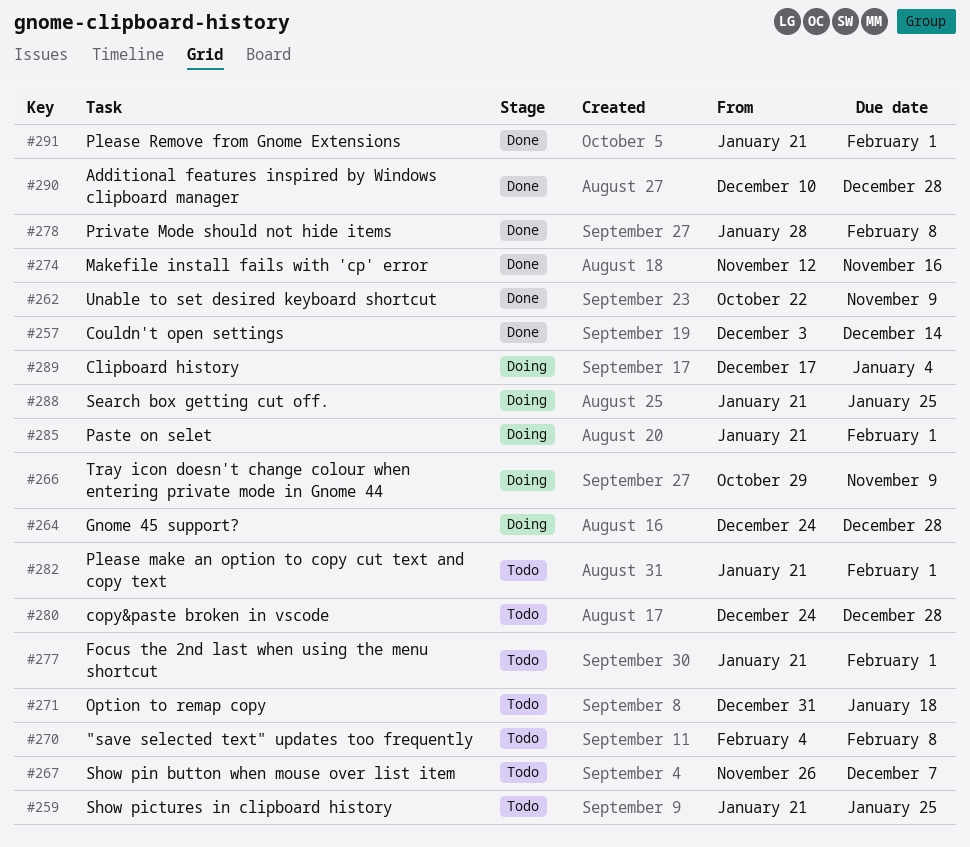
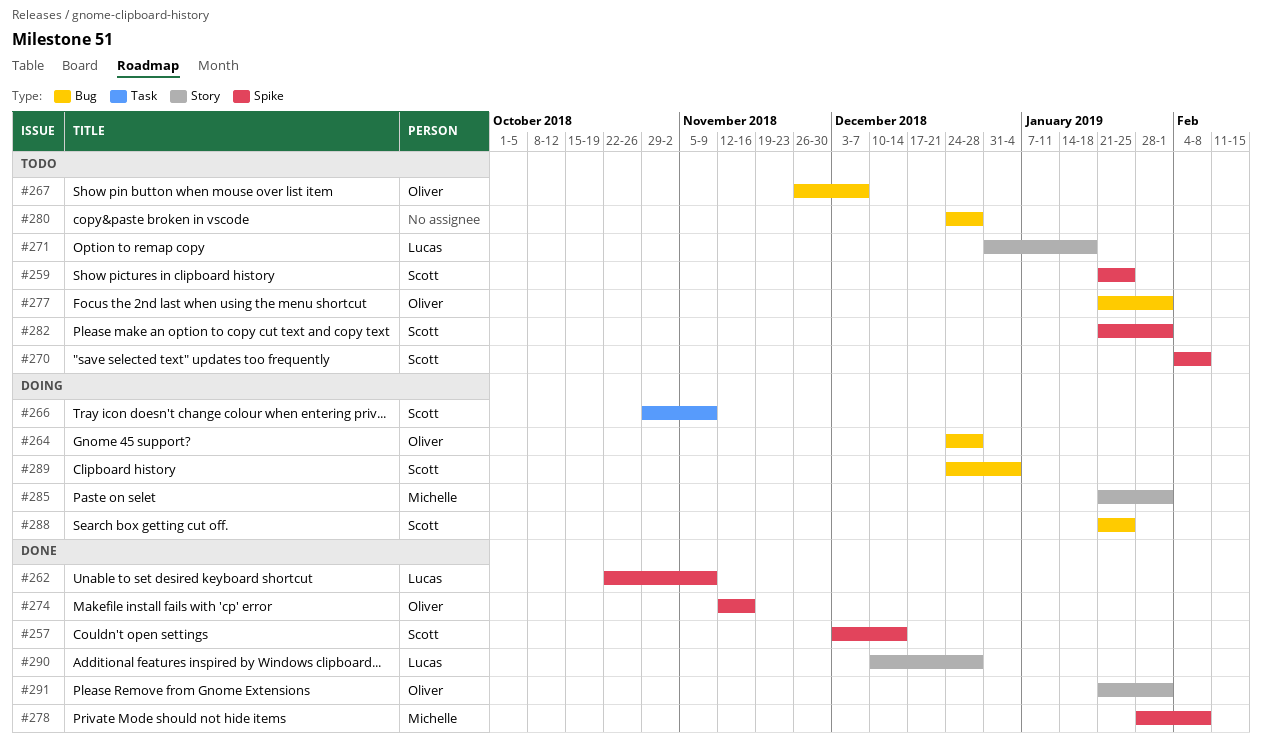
#289, start: Dec 17 -> Dec 24

